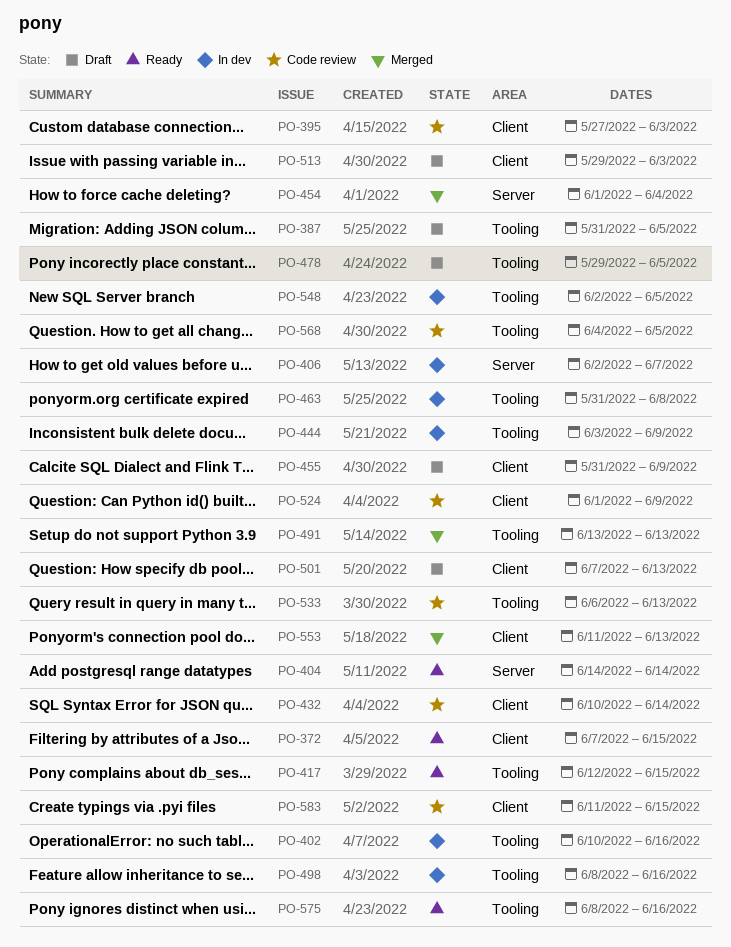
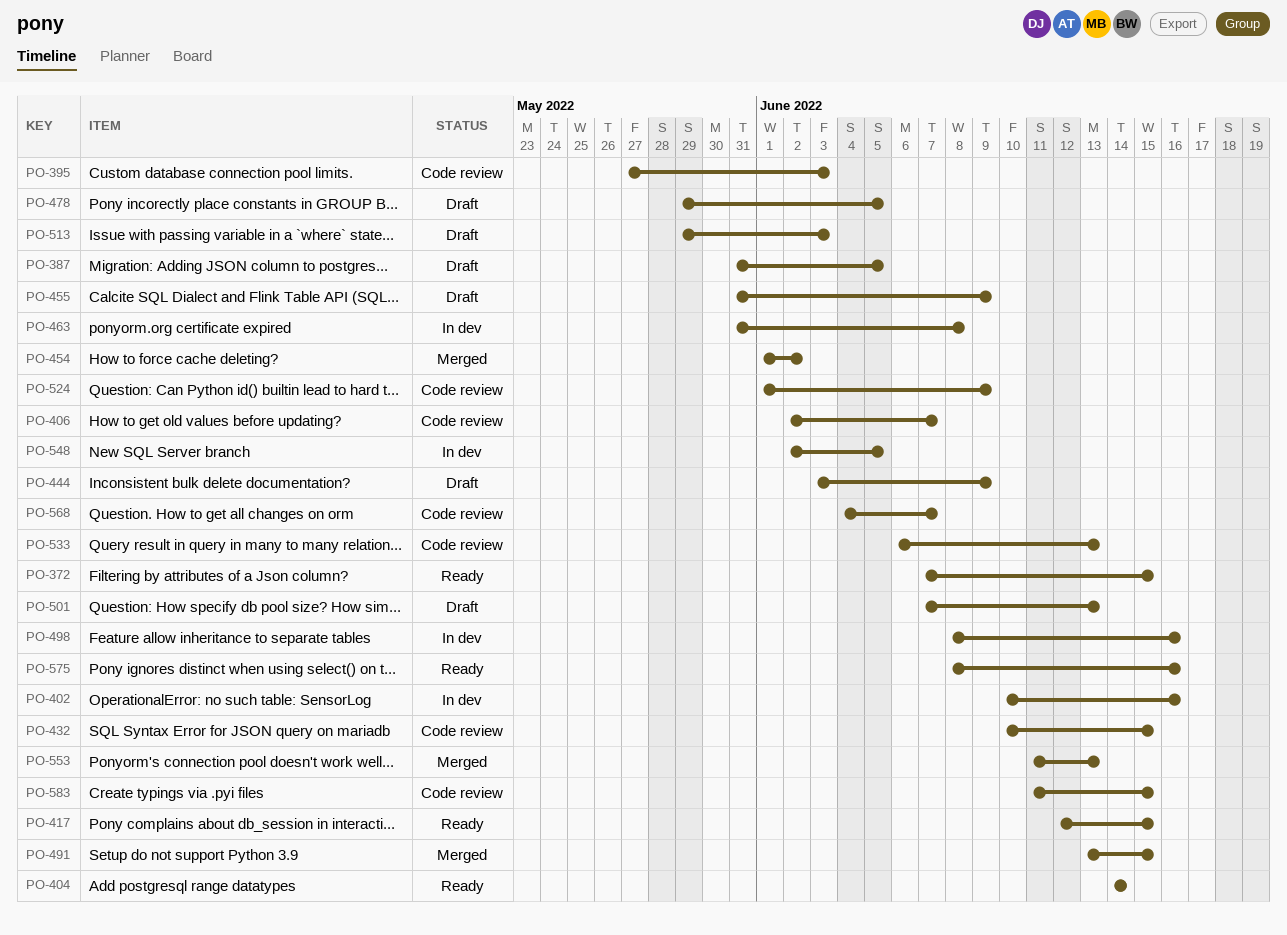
PO-406, status: In dev -> Code review
PO-432, due: Jun 14 -> Jun 15
PO-444, status: In dev -> Draft
PO-454, due: Jun 4 -> Jun 2
PO-491, due: Jun 13 -> Jun 15
PO-568, due: Jun 5 -> Jun 7

